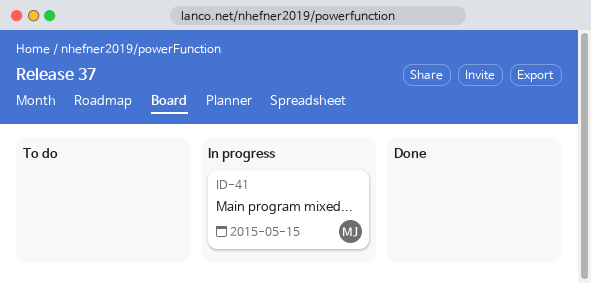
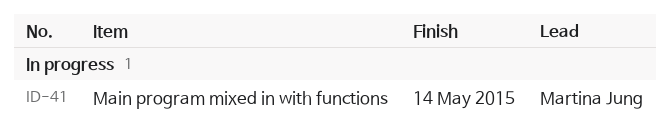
ID-41, due: May 15 -> May 14

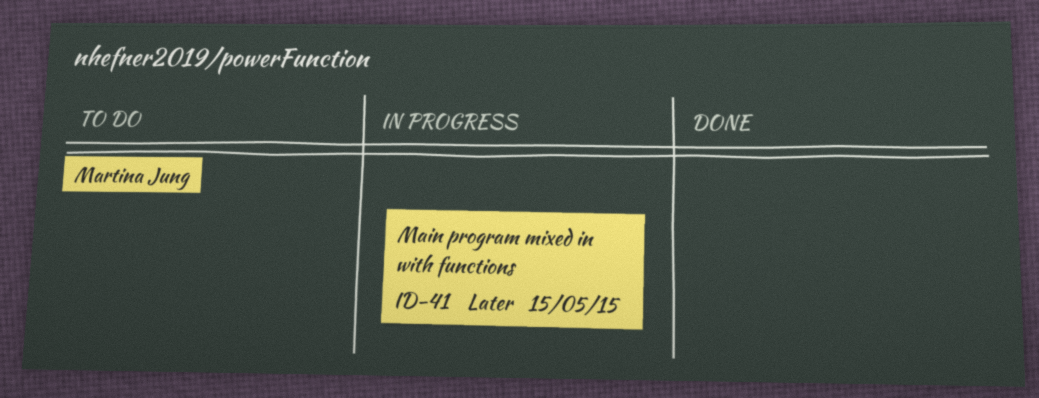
ID-41, due: May 14 -> May 15

